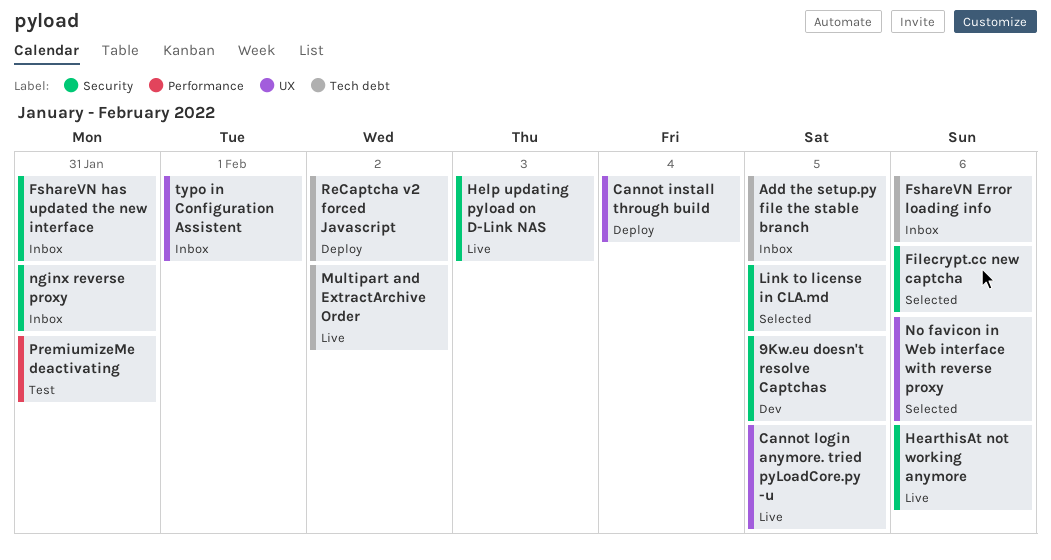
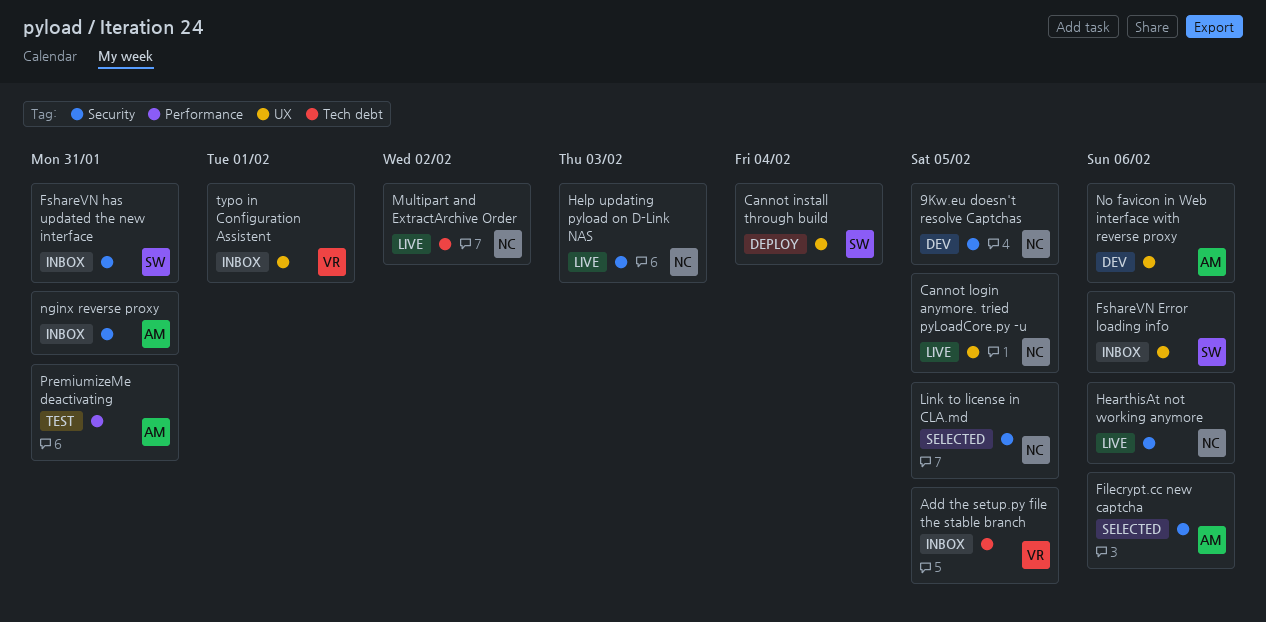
FshareVN Error loading info, label: Tech debt -> UX
No favicon in Web interface with reverse proxy, status: Selected -> Dev
ReCaptcha v2 forced Javascript: present -> none

